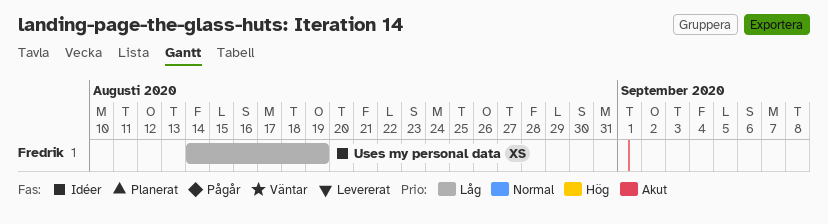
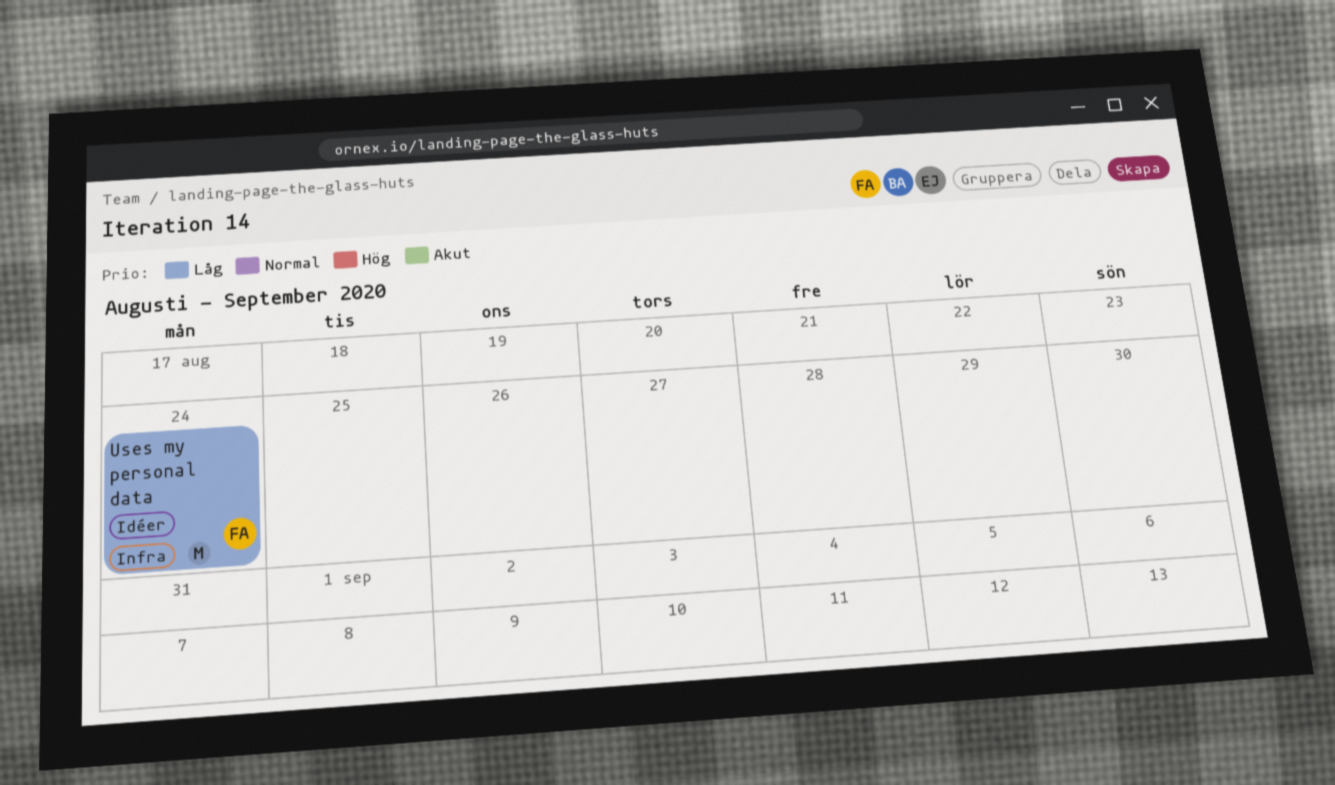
Uses my personal data, estimate: XS -> M
Uses my personal data, due: Aug 19 -> Aug 24

